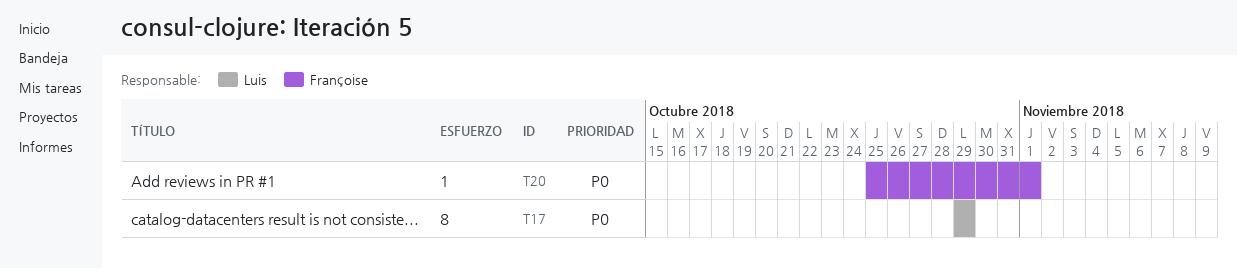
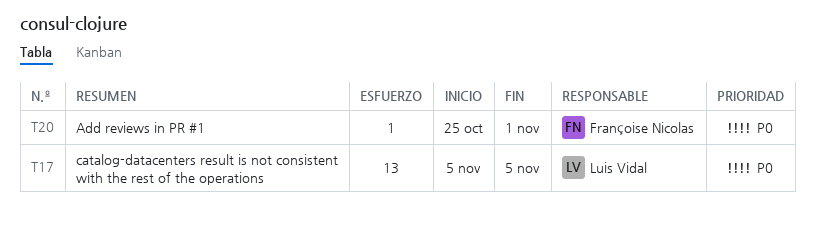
T17, estimate: 8 -> 13
T17, start: Oct 29 -> Nov 5
T17, due: Oct 29 -> Nov 5

